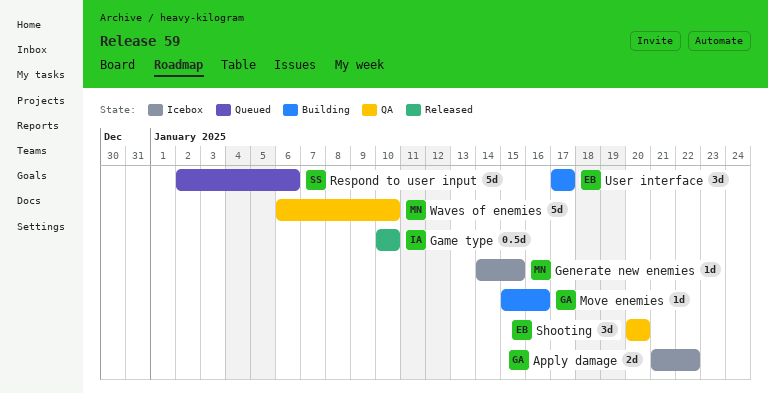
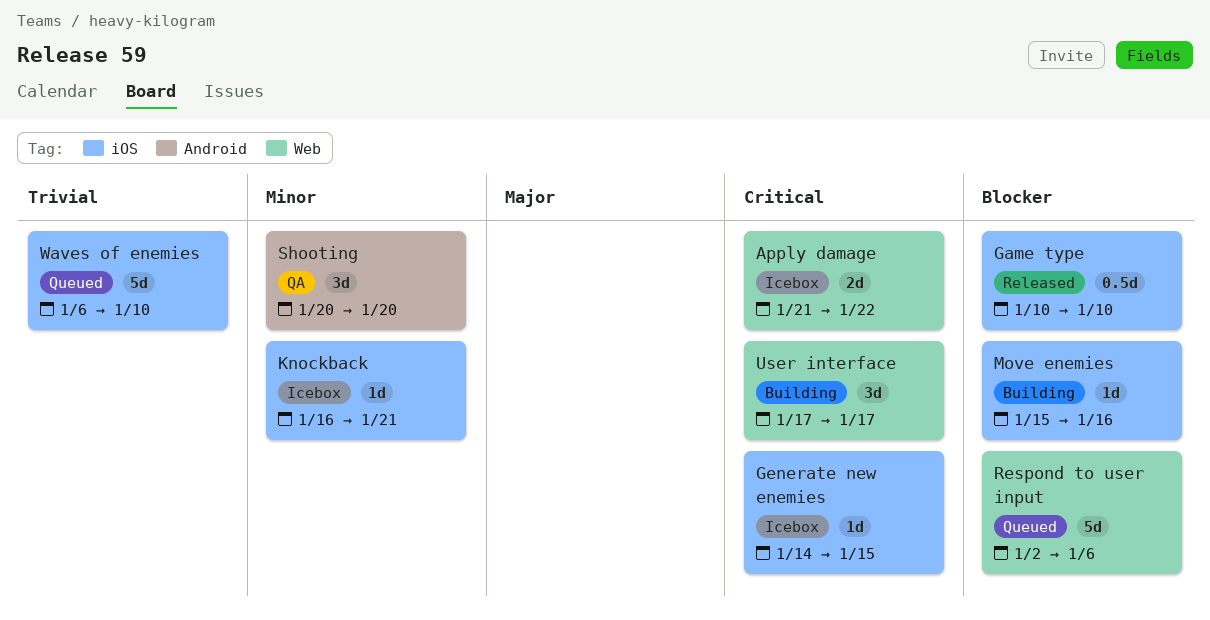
Knockback: none -> present
Waves of enemies, status: QA -> Queued

